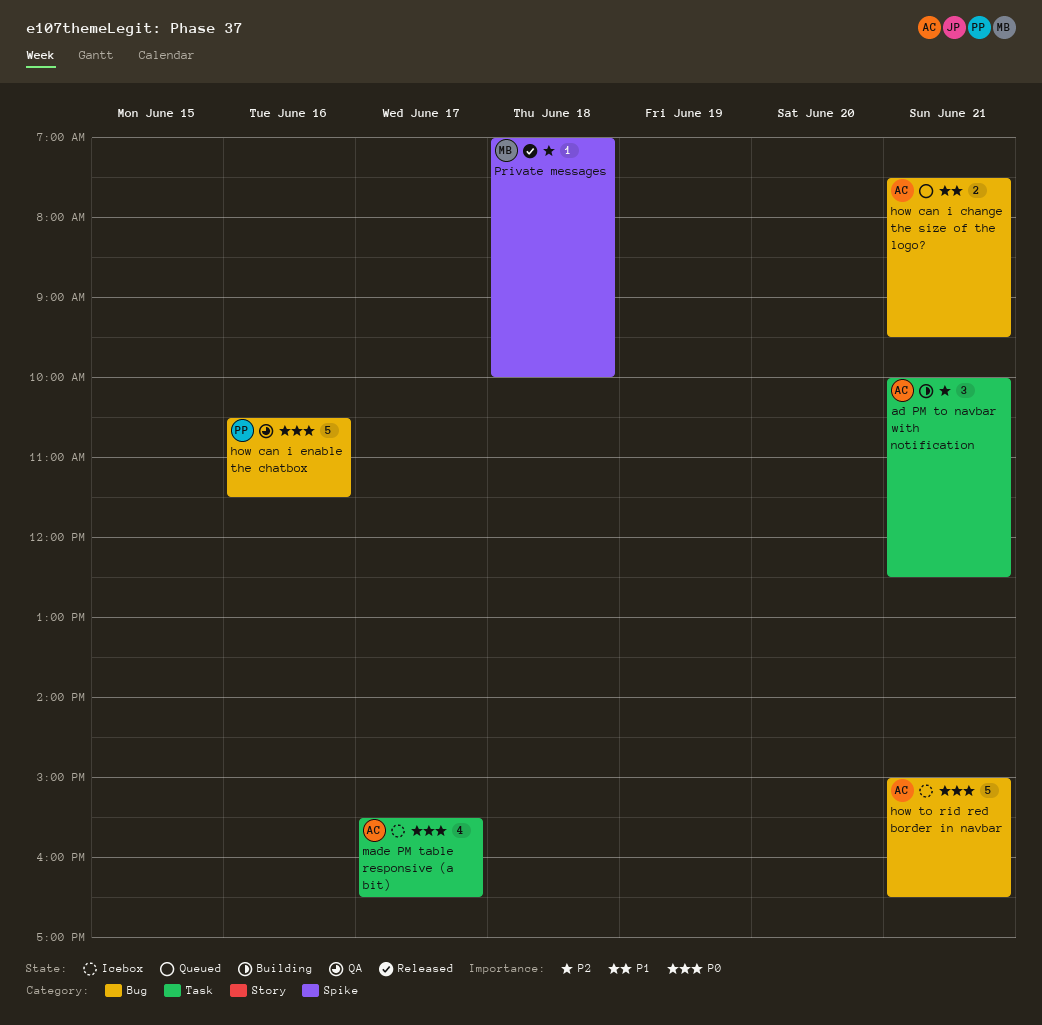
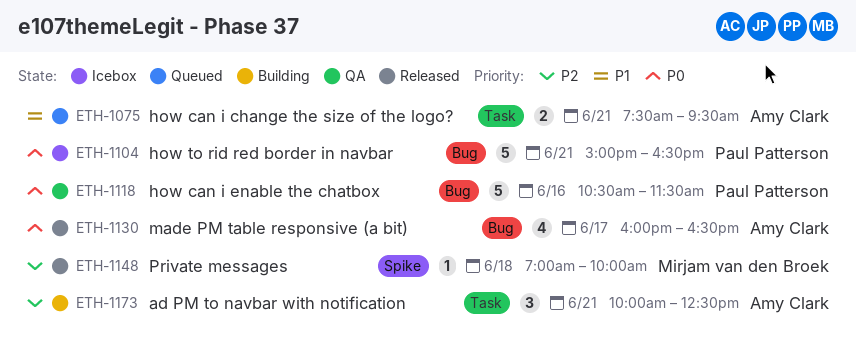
how can i change the size of the logo?, label: Bug -> Task
how to rid red border in navbar, owner: Amy Clark -> Paul Patterson
made PM table responsive (a bit), status: Icebox -> Released
made PM table responsive (a bit), label: Task -> Bug
made PM table responsive (a bit), begins: 15:30 -> 16:00

